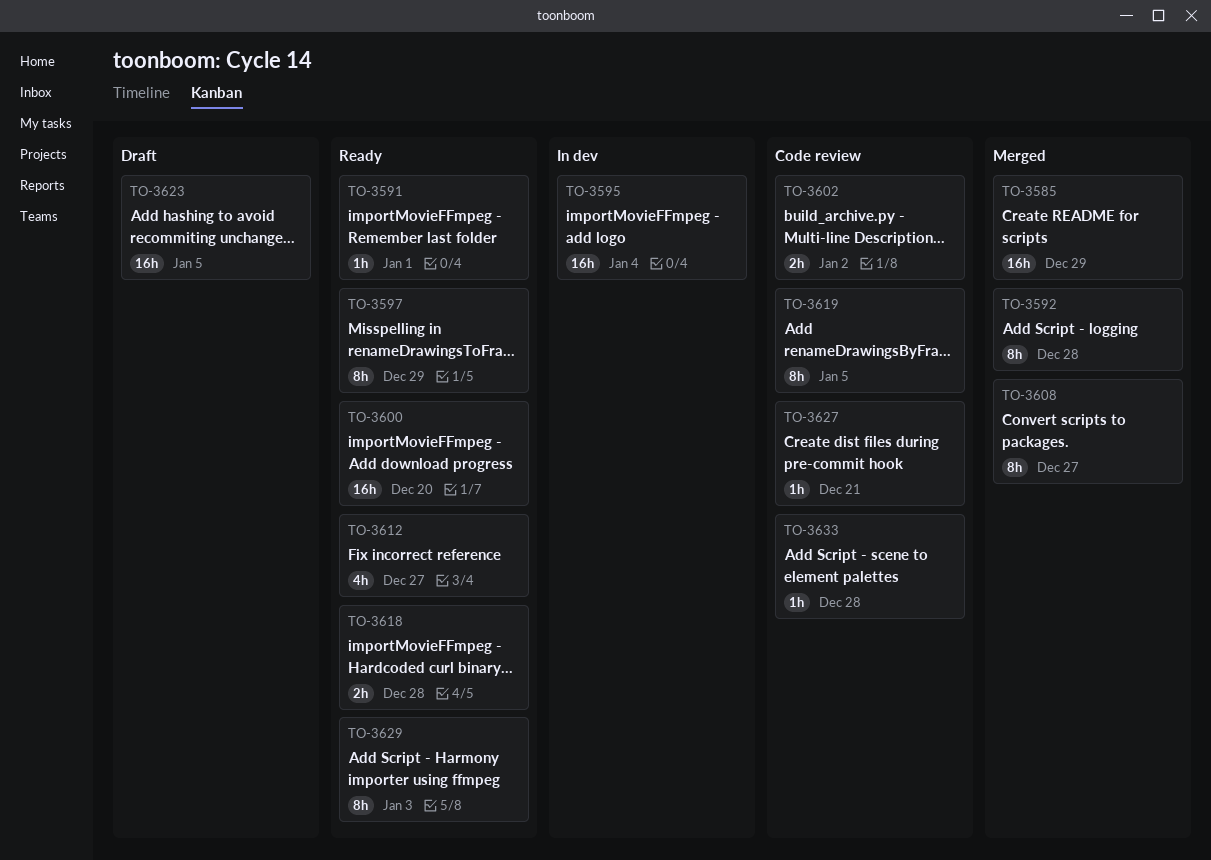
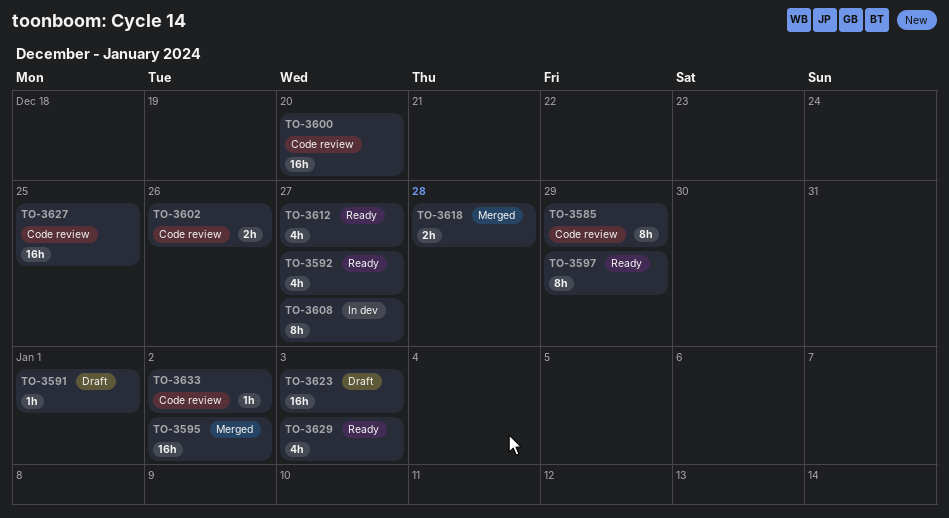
TO-3585, status: Merged -> Code review
TO-3585, estimate: 16h -> 8h
TO-3591, status: Ready -> Draft
TO-3592, status: Merged -> Ready
TO-3592, estimate: 8h -> 4h
TO-3592, due: Dec 28 -> Dec 27
TO-3595, status: In dev -> Merged
TO-3595, due: Jan 4 -> Jan 2
TO-3600, status: Ready -> Code review
TO-3602, due: Jan 2 -> Dec 26
TO-3608, status: Merged -> In dev
TO-3618, status: Ready -> Merged
TO-3619: present -> none
TO-3623, due: Jan 5 -> Jan 3
TO-3627, estimate: 1h -> 16h
TO-3627, due: Dec 21 -> Dec 25
TO-3629, estimate: 8h -> 4h
TO-3633, due: Dec 28 -> Jan 2

